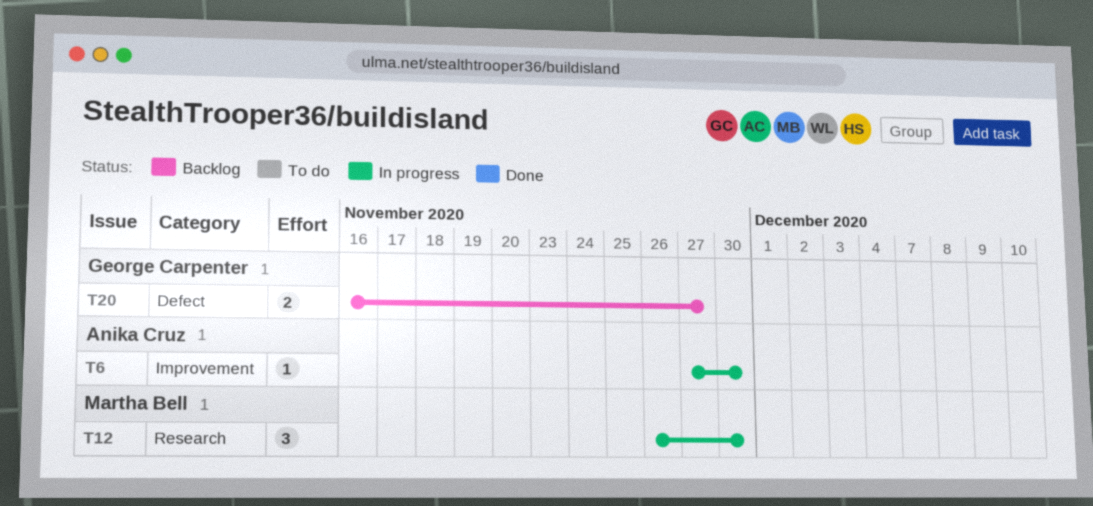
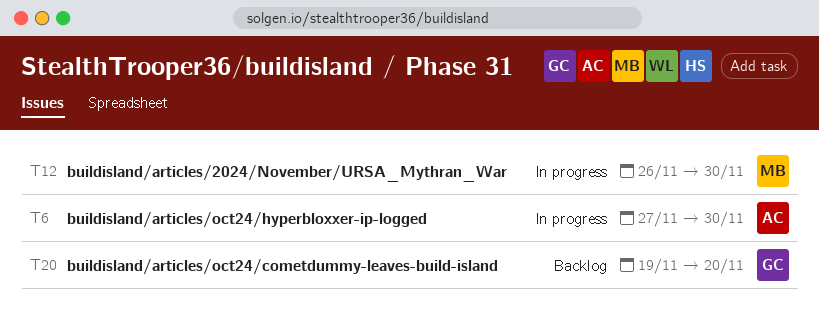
T20, start: Nov 16 -> Nov 19
T20, due: Nov 27 -> Nov 20

